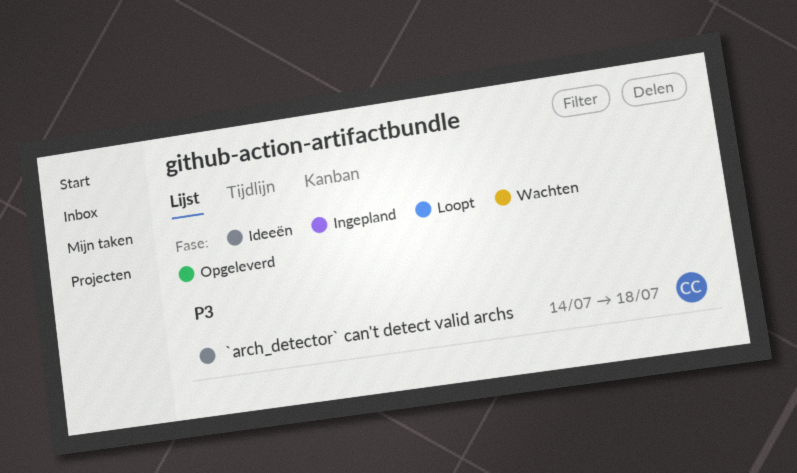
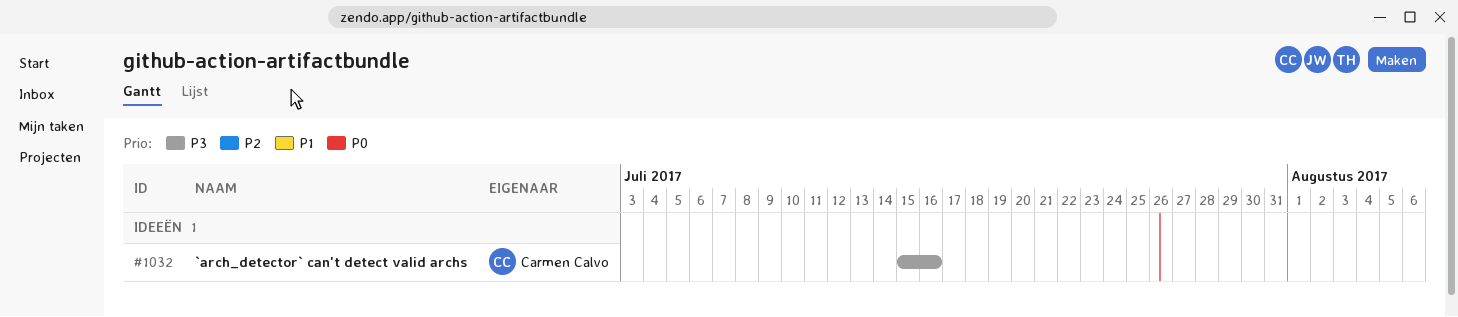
`arch_detector` can't detect valid archs, start: Jul 14 -> Jul 15
`arch_detector` can't detect valid archs, due: Jul 18 -> Jul 16

